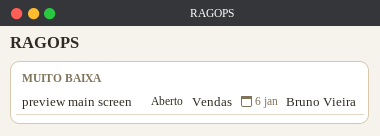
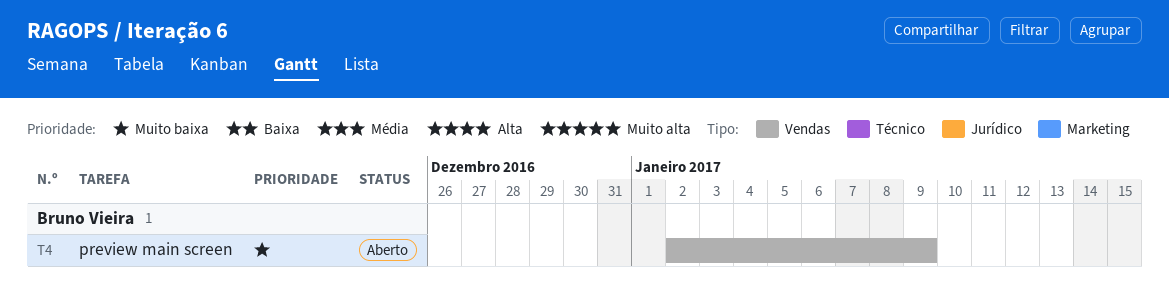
preview main screen, due: Jan 6 -> Jan 9

